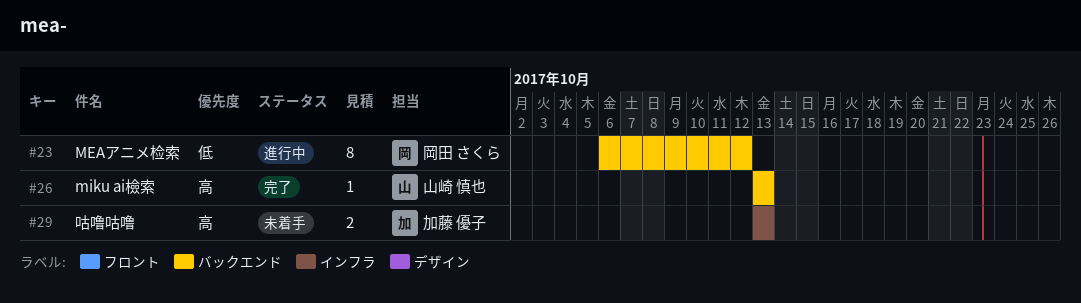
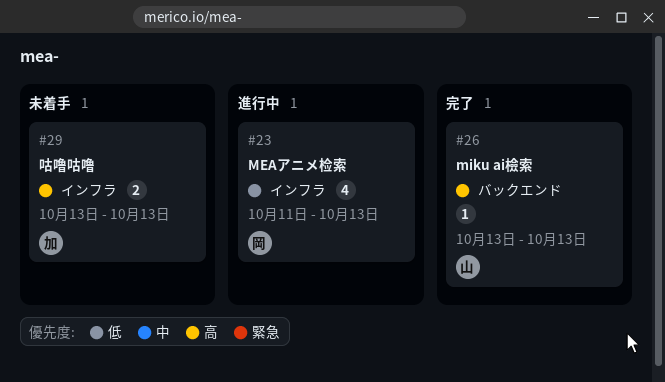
#23, label: バックエンド -> インフラ
#23, estimate: 8 -> 4
#23, start: Oct 6 -> Oct 11
#23, due: Oct 12 -> Oct 13

